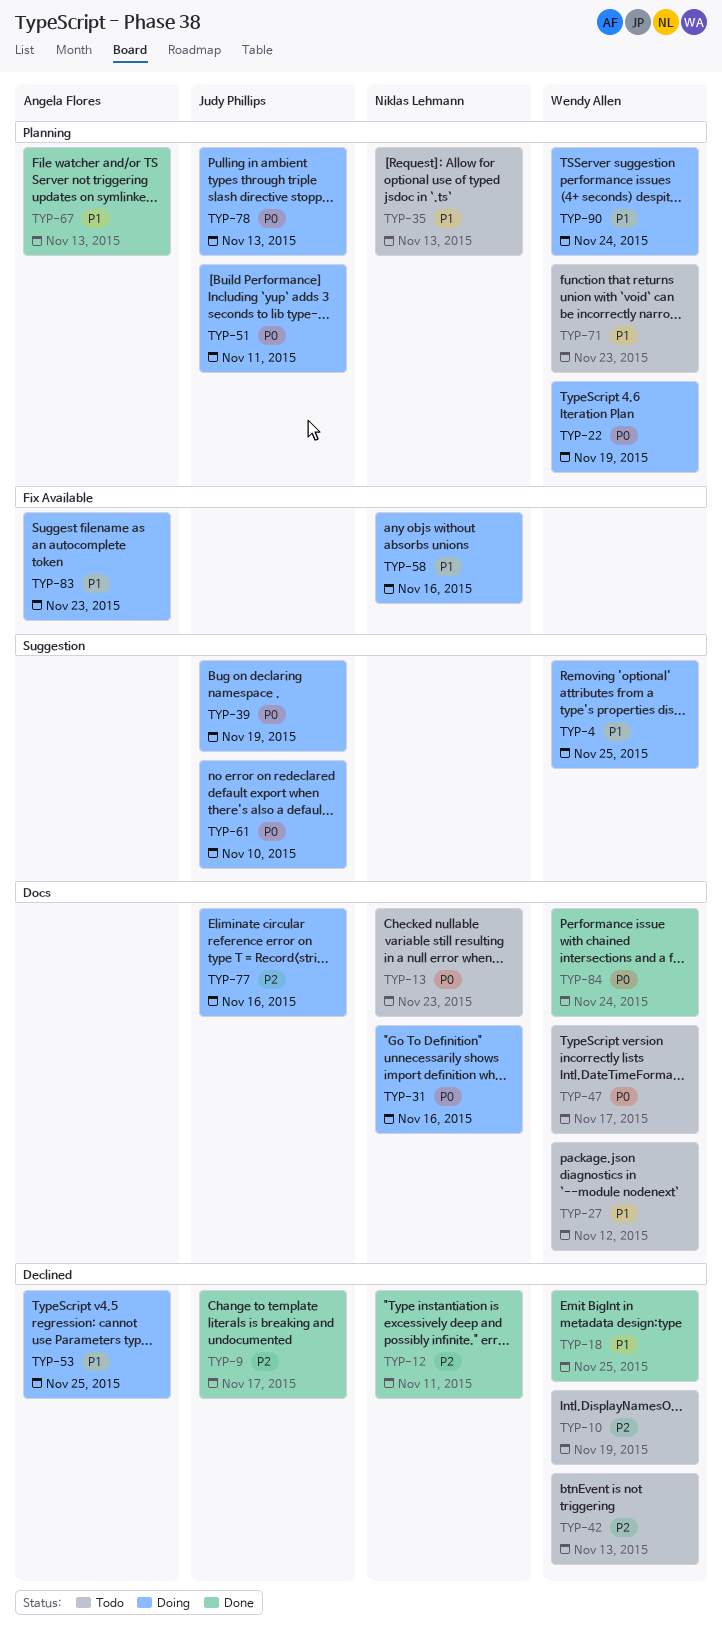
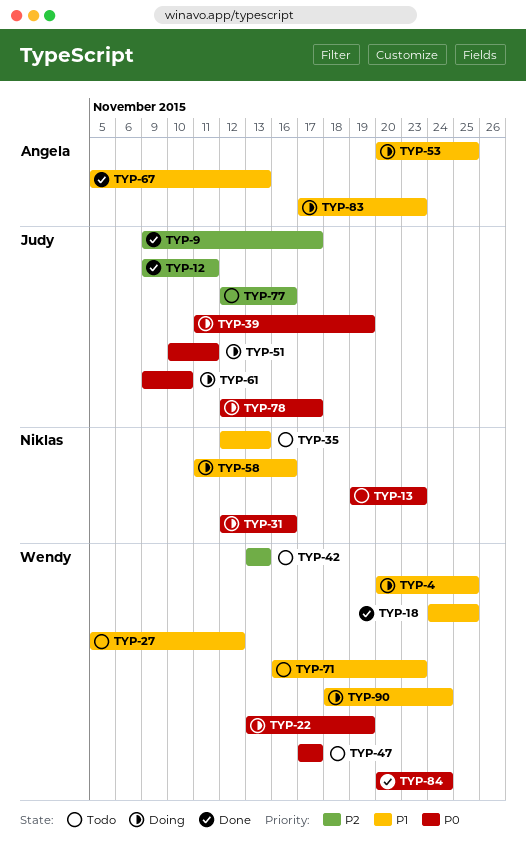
TYP-10: present -> none
TYP-12, owner: Niklas Lehmann -> Judy Phillips
TYP-77, status: Doing -> Todo
TYP-78, due: Nov 13 -> Nov 17

